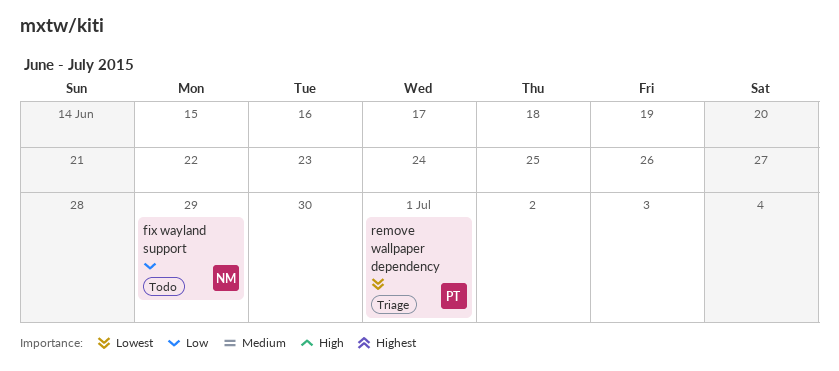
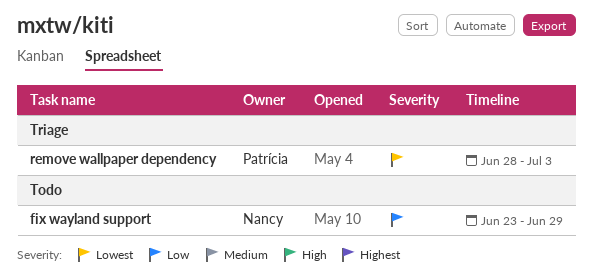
remove wallpaper dependency, due: Jul 1 -> Jul 3

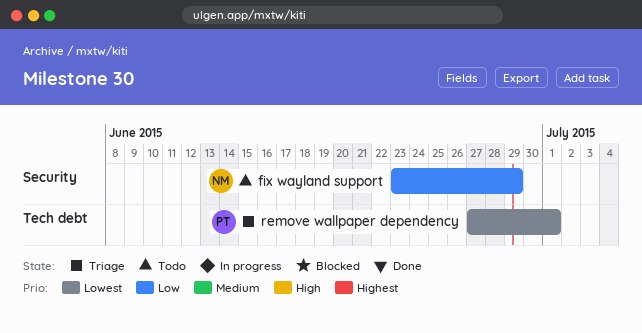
remove wallpaper dependency, start: Jun 28 -> Jun 27
remove wallpaper dependency, due: Jul 3 -> Jul 1

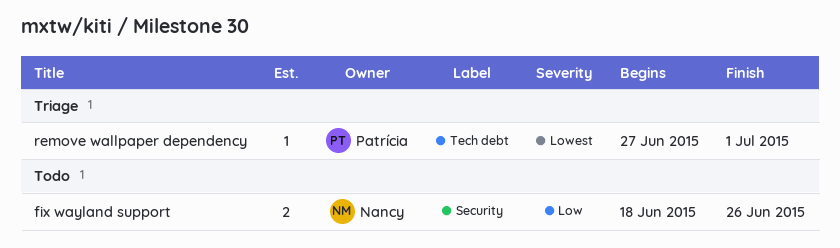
fix wayland support, start: Jun 23 -> Jun 18
fix wayland support, due: Jun 29 -> Jun 26

